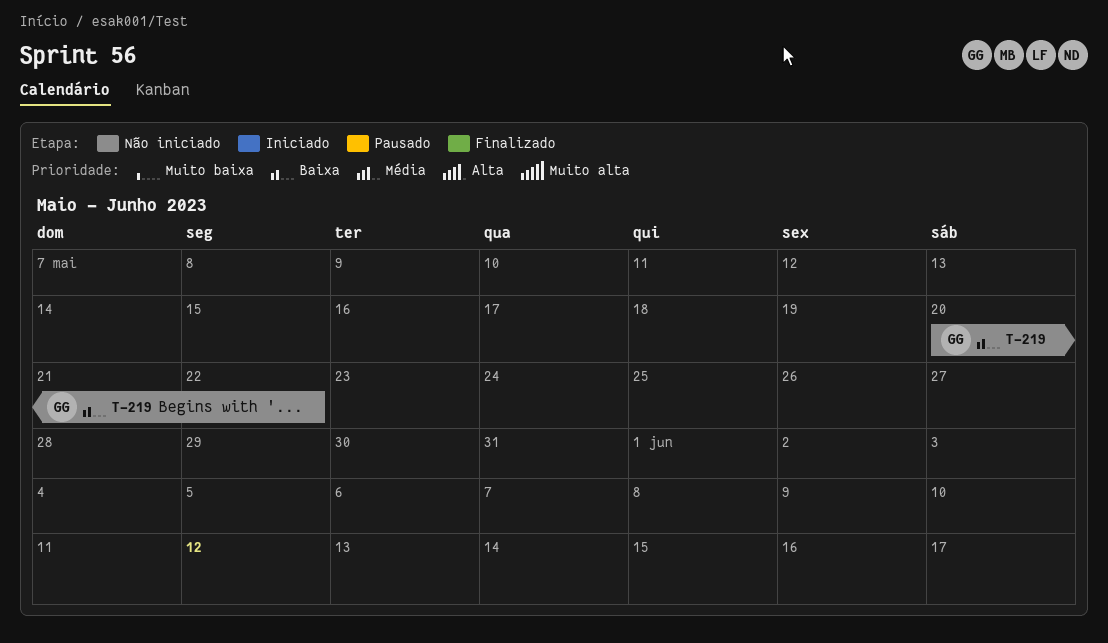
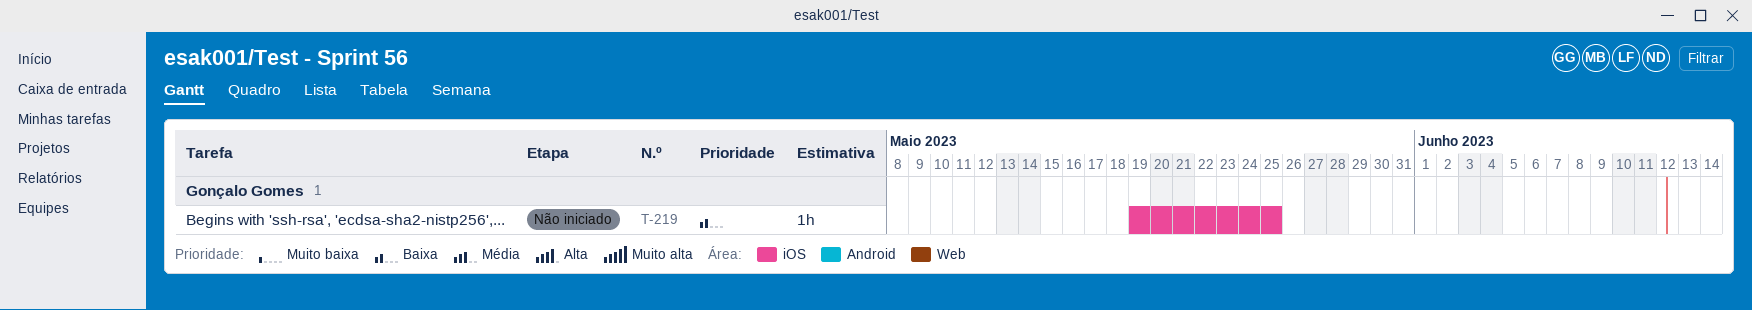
T-219, start: May 20 -> May 19
T-219, due: May 22 -> May 25

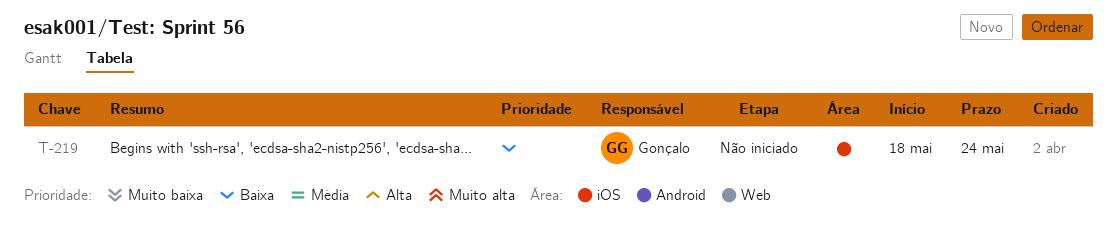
T-219, start: May 19 -> May 18
T-219, due: May 25 -> May 24

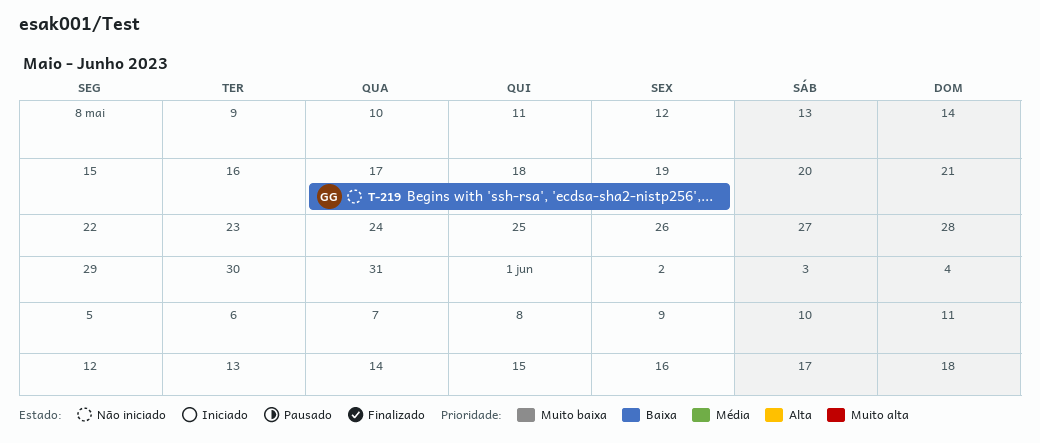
T-219, start: May 18 -> May 17
T-219, due: May 24 -> May 19

